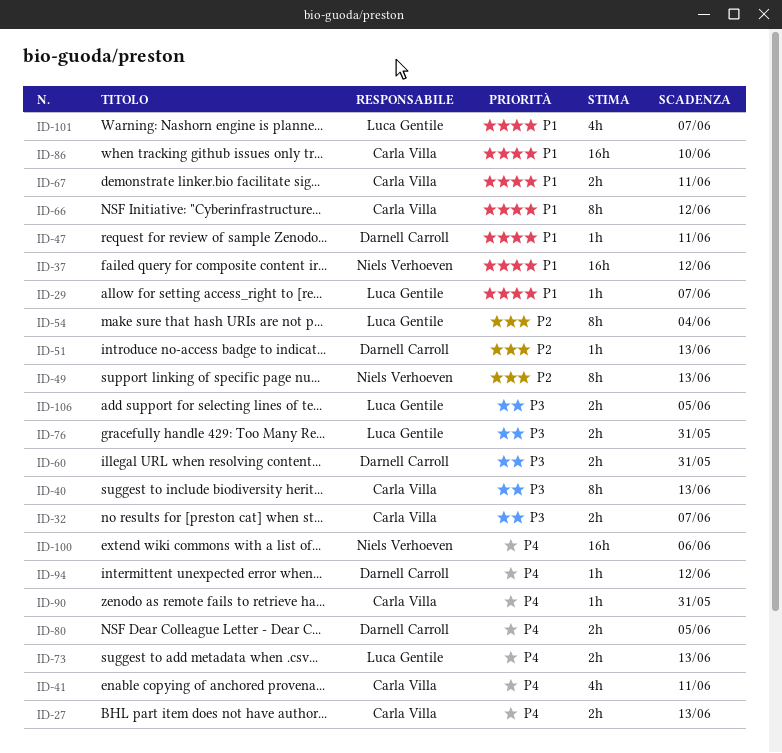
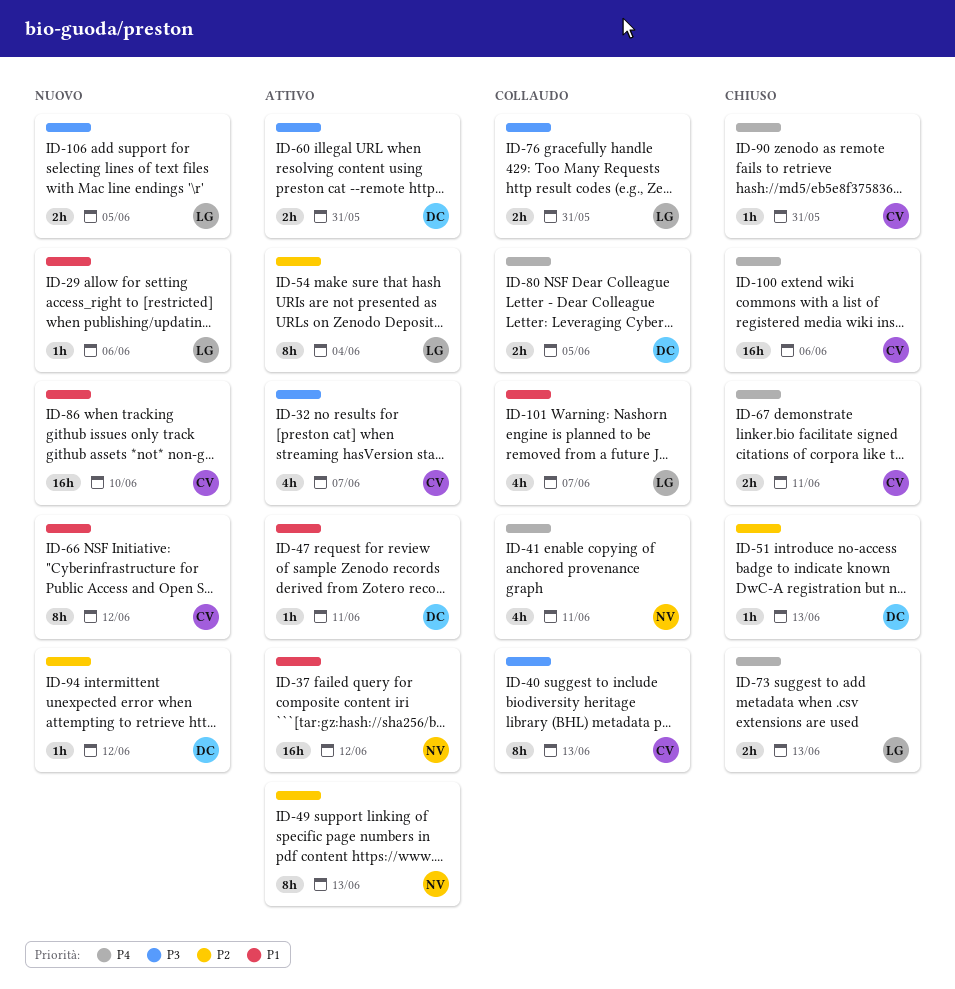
ID-27: present -> none
ID-29, due: Jun 7 -> Jun 6
ID-32, estimate: 2h -> 4h
ID-41, owner: Carla Villa -> Niels Verhoeven
ID-67, priority: P1 -> P4
ID-94, priority: P4 -> P2
ID-100, owner: Niels Verhoeven -> Carla Villa

